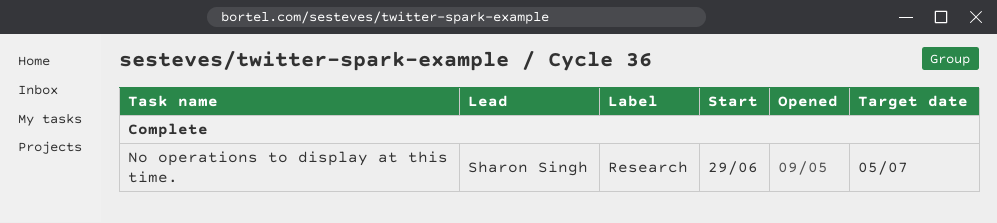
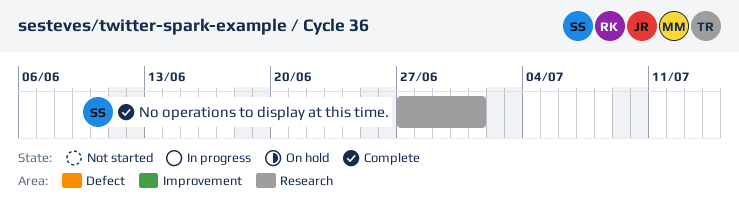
No operations to display at this time., start: Jun 29 -> Jun 27
No operations to display at this time., due: Jul 5 -> Jul 1

